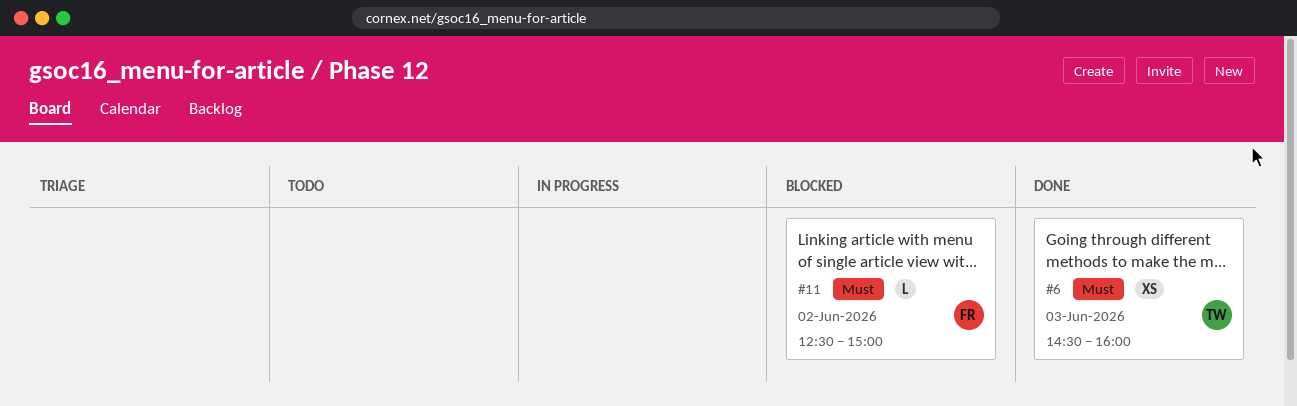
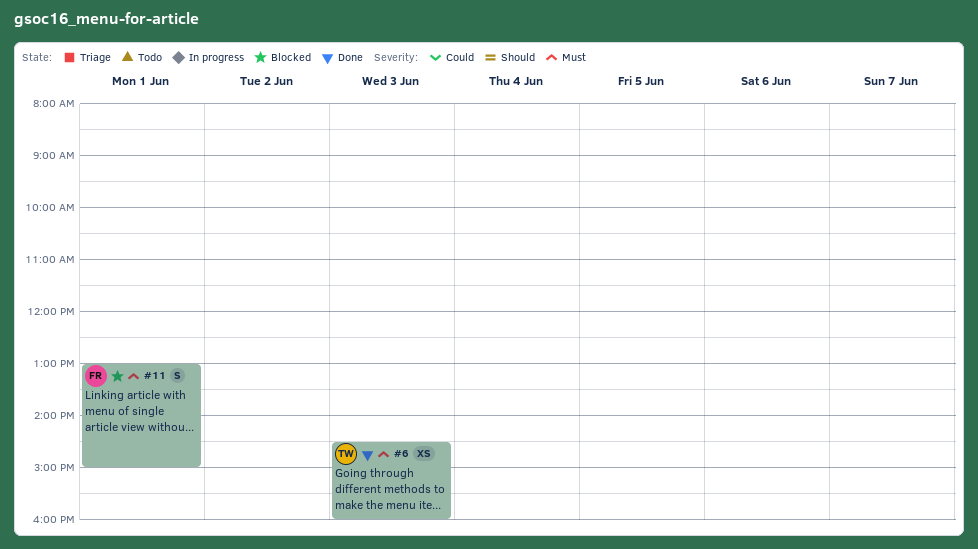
#11, estimate: L -> S
#11, day: Jun 2 -> Jun 1
#11, begins: 12:30 -> 13:00

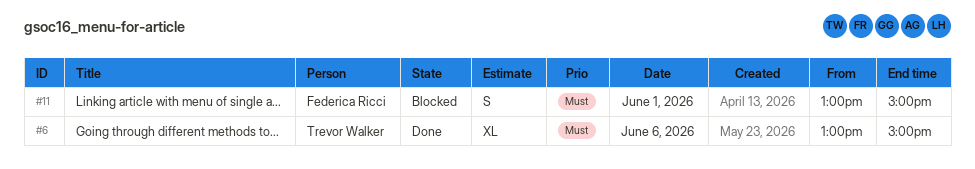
#6, estimate: XS -> XL
#6, day: Jun 3 -> Jun 6
#6, begins: 14:30 -> 13:00
#6, ends: 16:00 -> 15:00

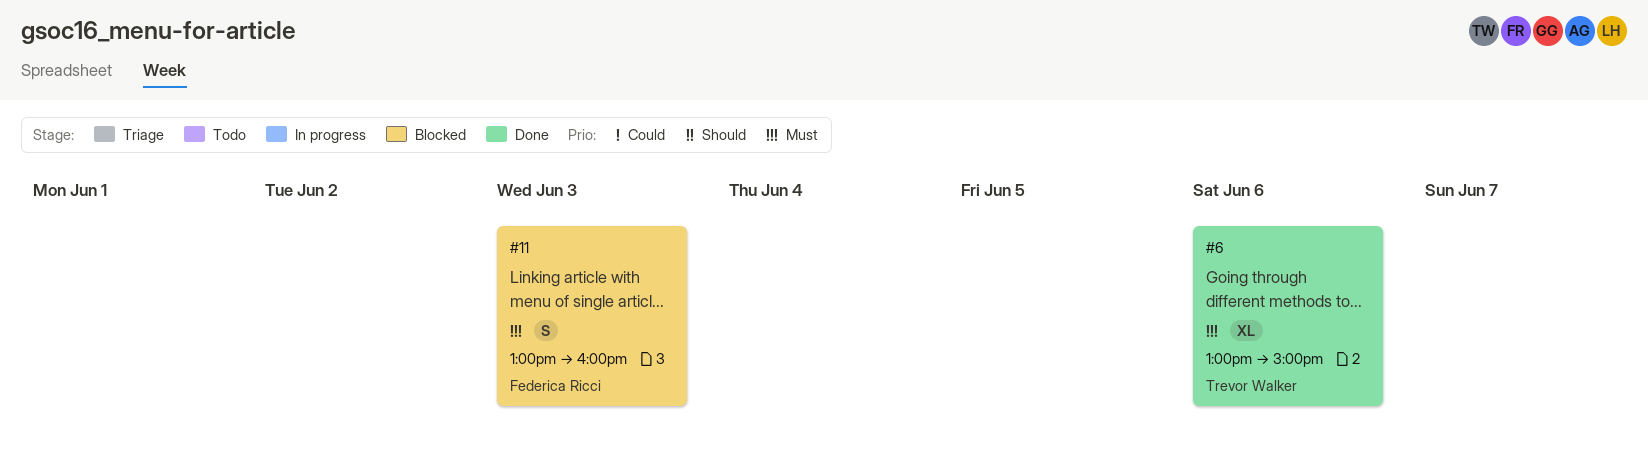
#11, day: Jun 1 -> Jun 3
#11, ends: 15:00 -> 16:00

